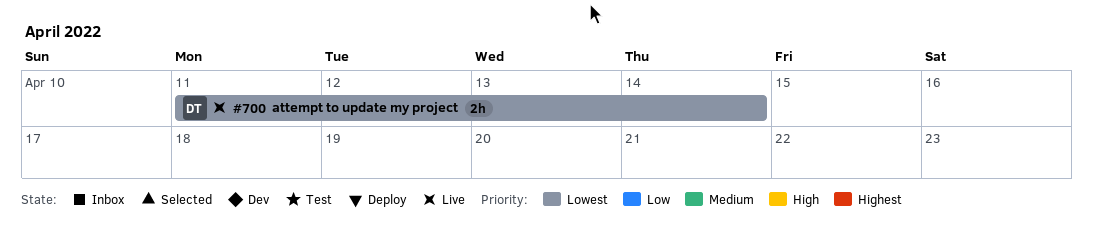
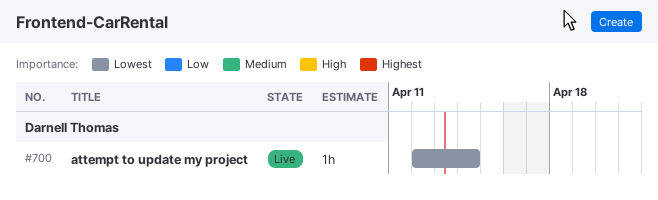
#700, estimate: 2h -> 1h
#700, start: Apr 11 -> Apr 12

